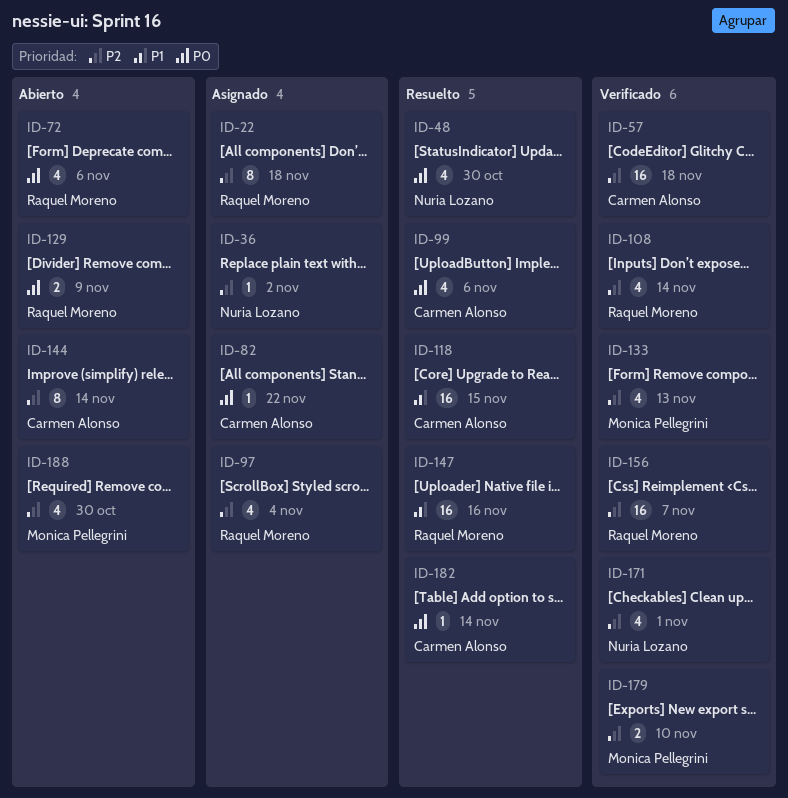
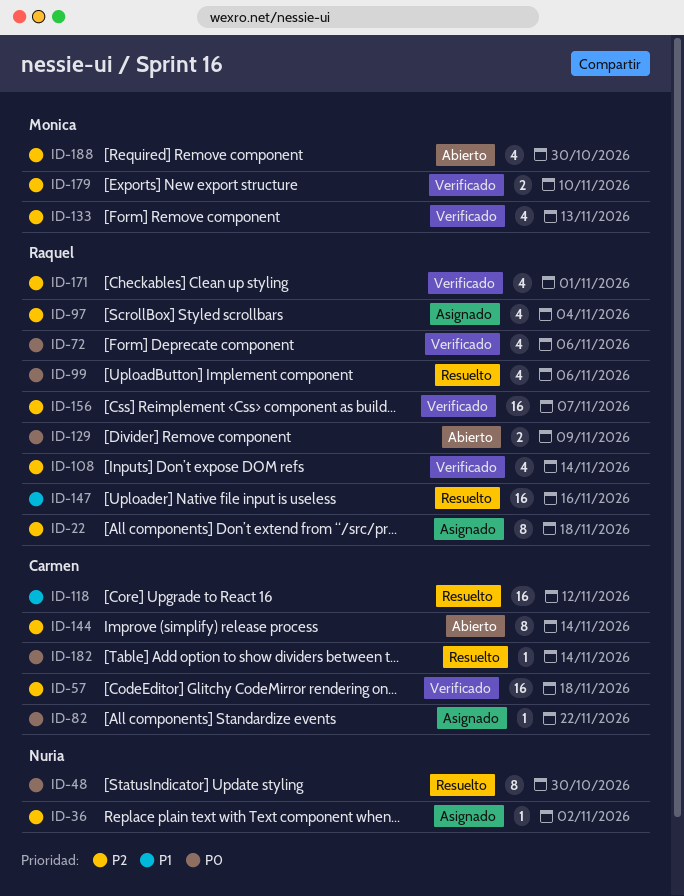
ID-48, estimate: 4 -> 8
ID-72, status: Abierto -> Verificado
ID-99, owner: Carmen Alonso -> Raquel Moreno
ID-118, due: Nov 15 -> Nov 12
ID-171, owner: Nuria Lozano -> Raquel Moreno

